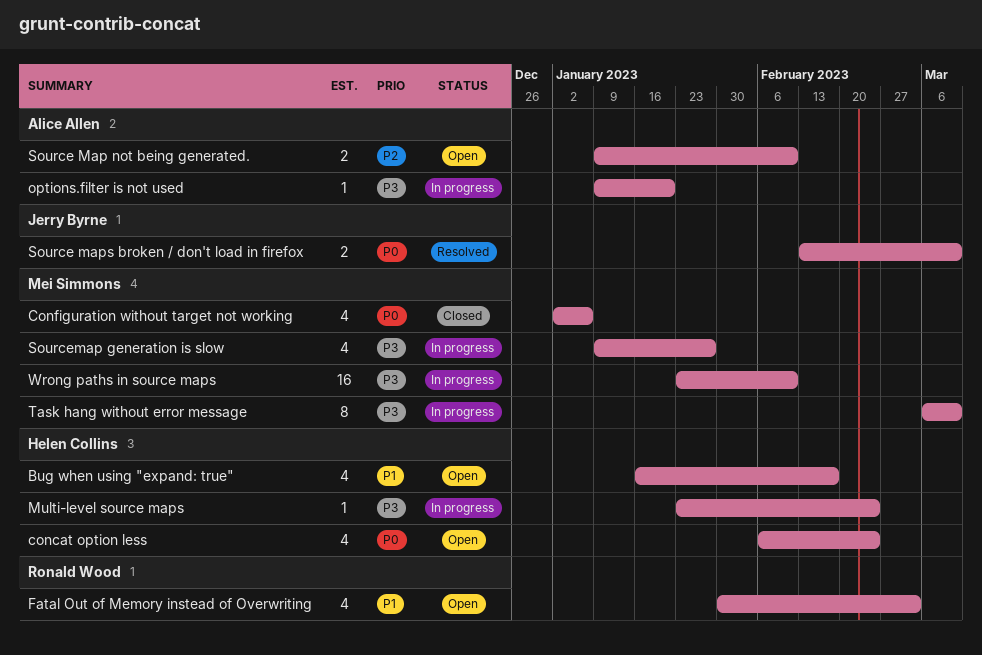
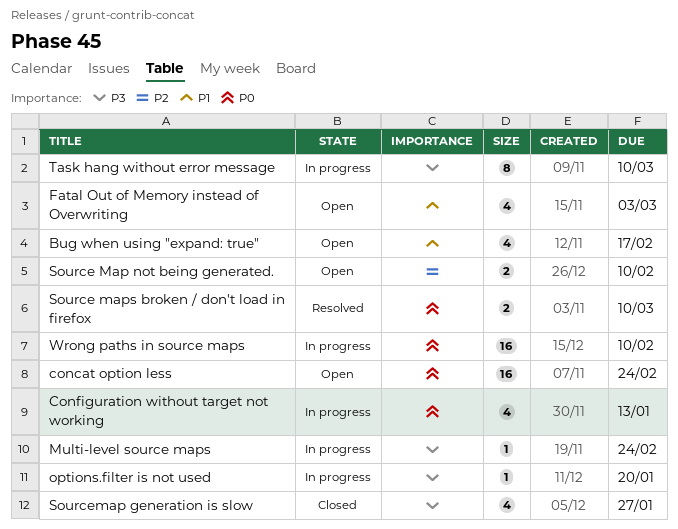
concat option less, estimate: 4 -> 16
Configuration without target not working, status: Closed -> In progress
Configuration without target not working, due: Jan 6 -> Jan 13
Sourcemap generation is slow, status: In progress -> Closed
Wrong paths in source maps, priority: P3 -> P0

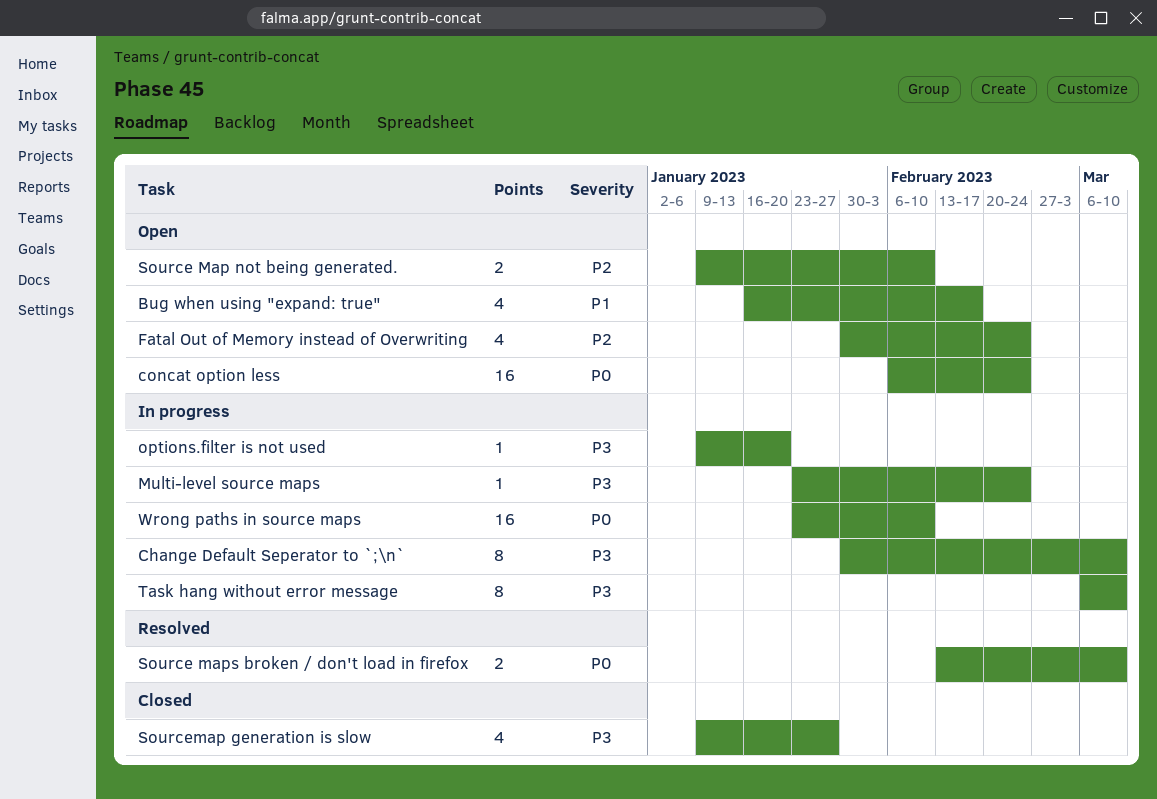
Change Default Seperator to `;\n`: none -> present
Configuration without target not working: present -> none
Fatal Out of Memory instead of Overwriting, priority: P1 -> P2
Fatal Out of Memory instead of Overwriting, due: Mar 3 -> Feb 24

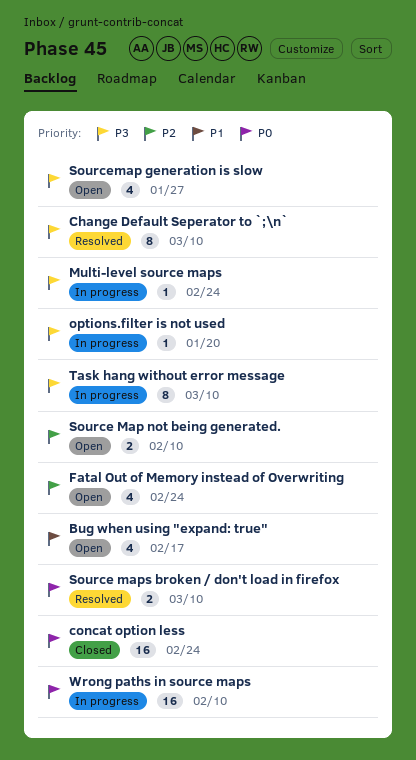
Change Default Seperator to `;\n`, status: In progress -> Resolved
concat option less, status: Open -> Closed
Sourcemap generation is slow, status: Closed -> Open

